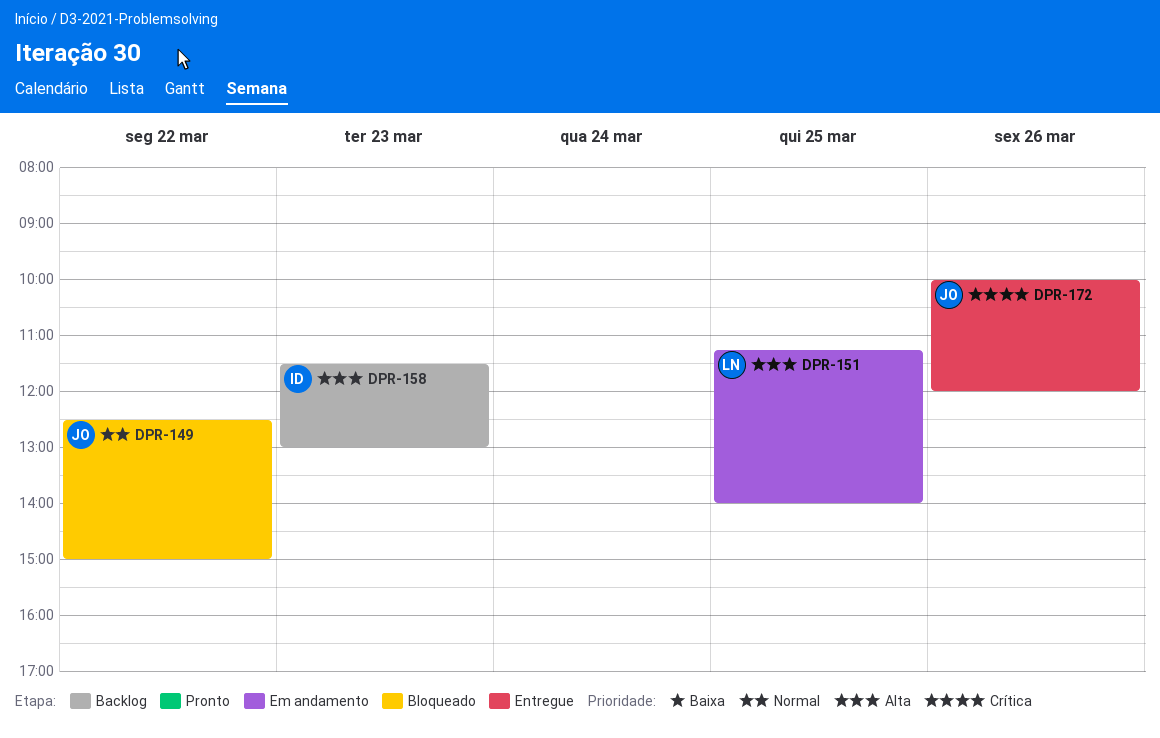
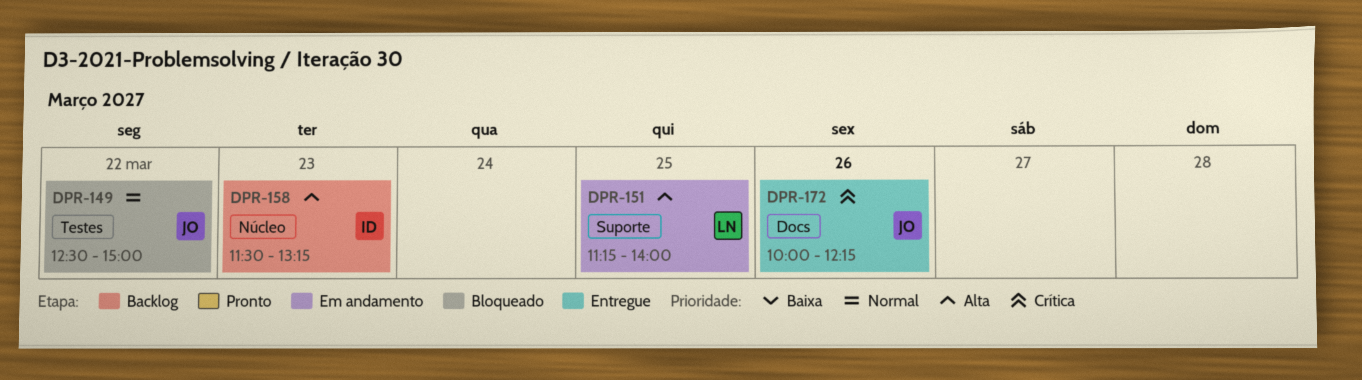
DPR-158, ends: 13:00 -> 13:15
DPR-172, ends: 12:00 -> 12:15

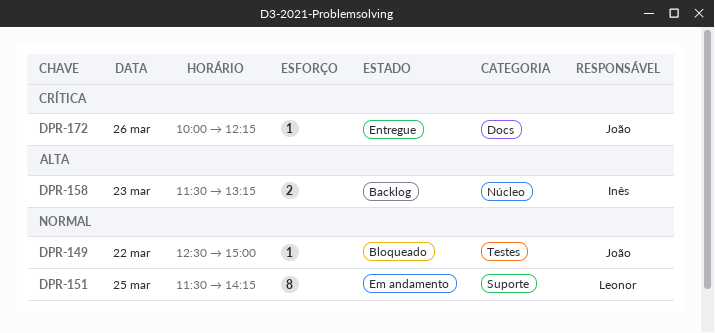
DPR-151, priority: Alta -> Normal
DPR-151, begins: 11:15 -> 11:30
DPR-151, ends: 14:00 -> 14:15

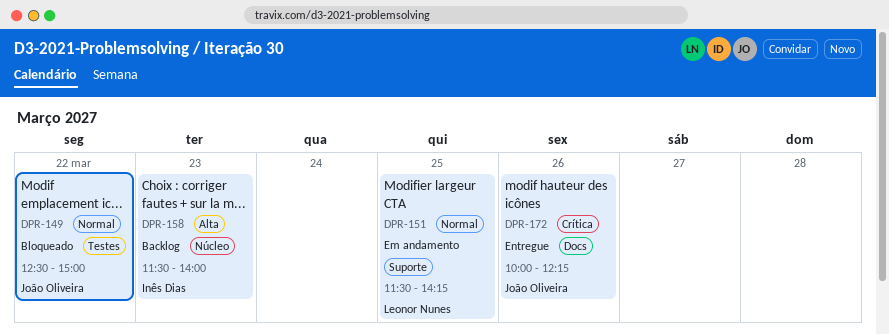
DPR-158, ends: 13:15 -> 14:00

